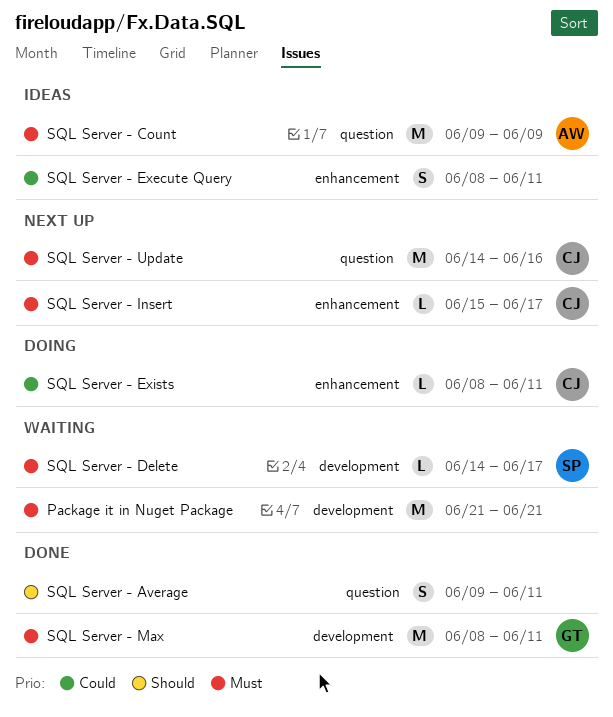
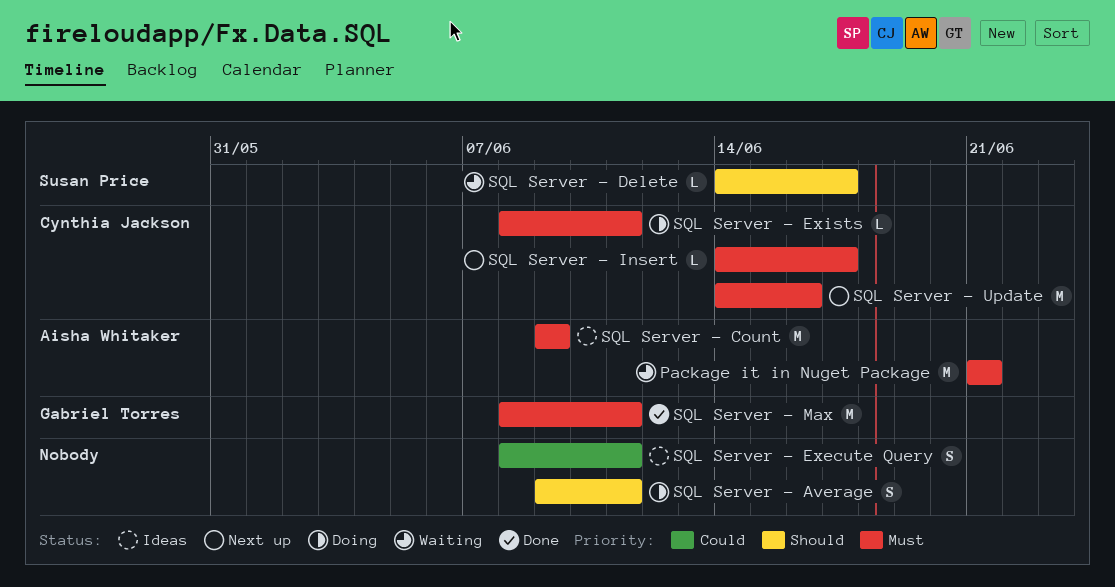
Package it in Nuget Package, owner: none -> Aisha Whitaker
SQL Server - Average, status: Done -> Doing
SQL Server - Delete, priority: Must -> Should
SQL Server - Exists, priority: Could -> Must
SQL Server - Insert, start: Jun 15 -> Jun 14

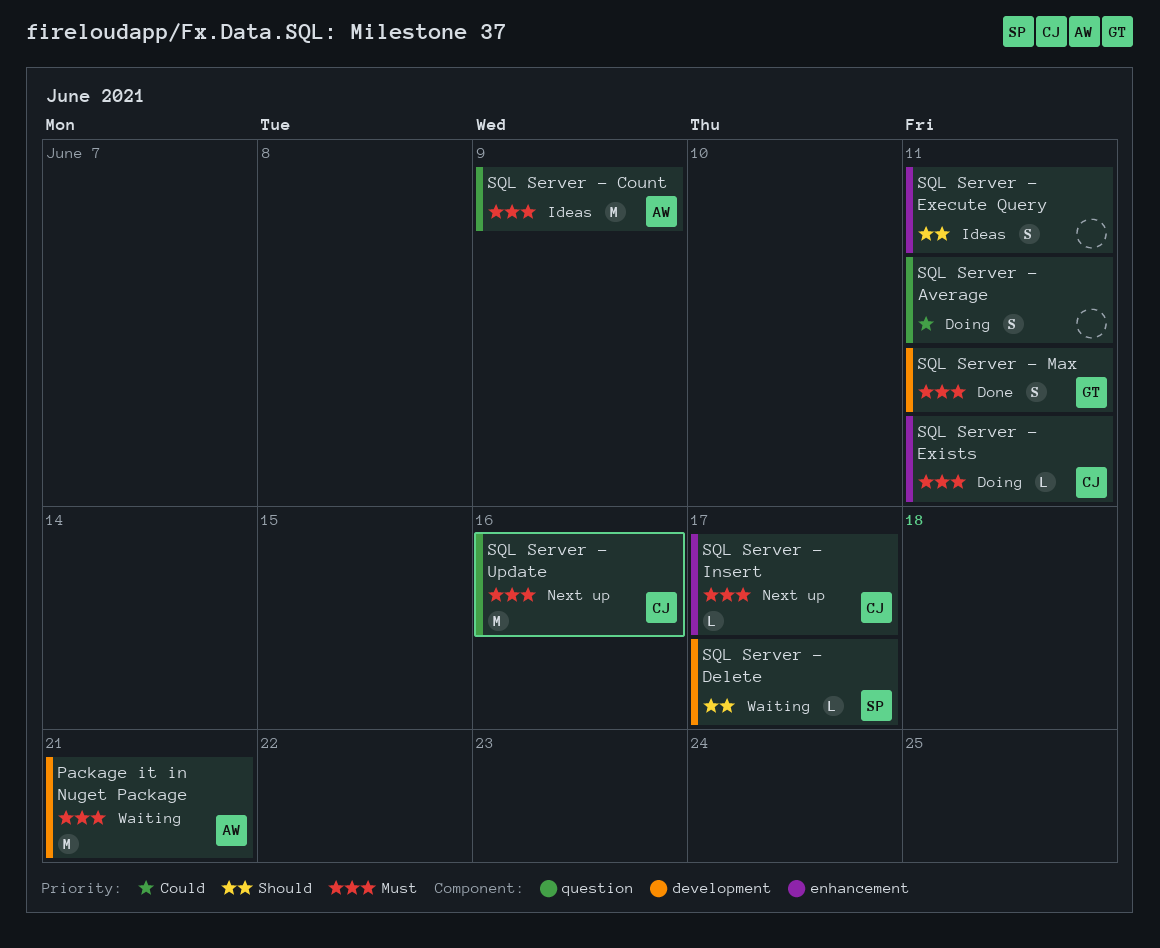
SQL Server - Average, priority: Should -> Could
SQL Server - Execute Query, priority: Could -> Should
SQL Server - Max, estimate: M -> S

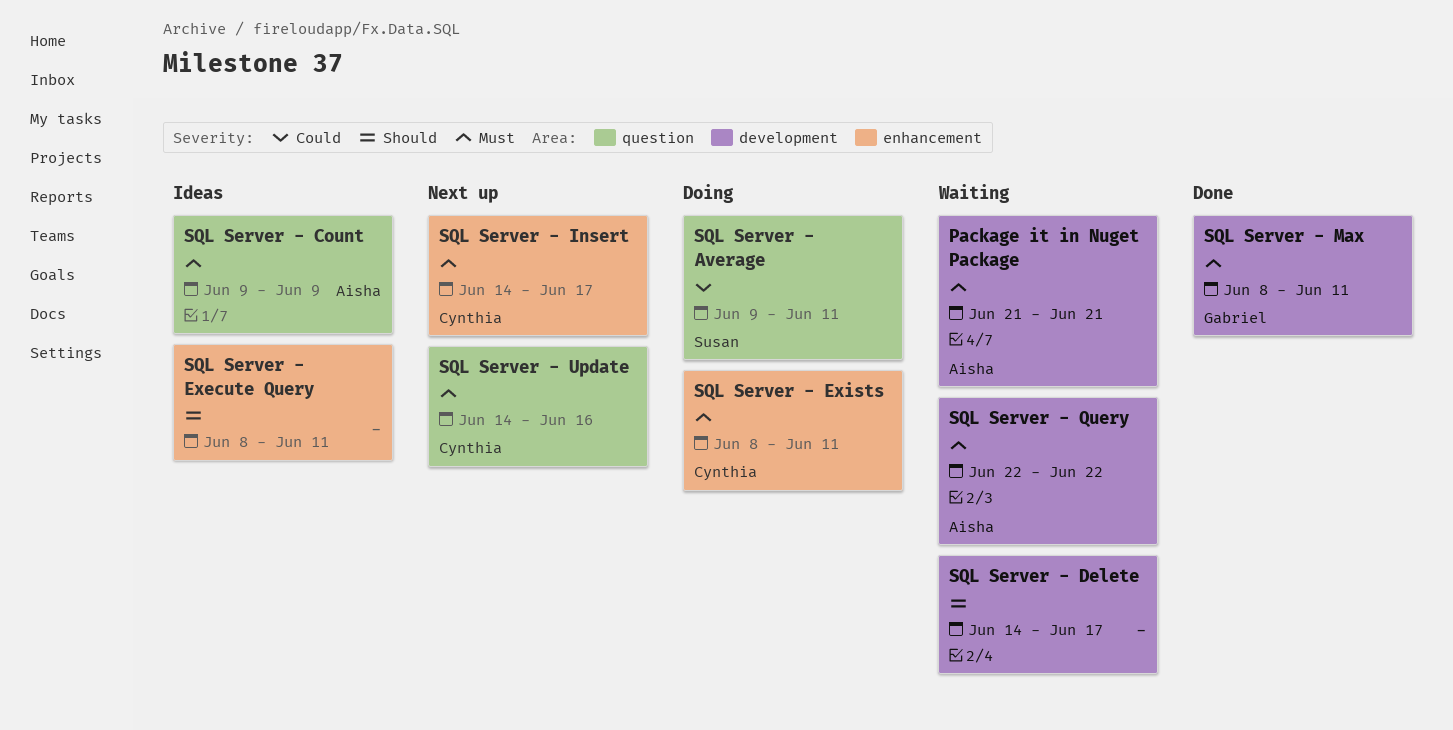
SQL Server - Average, owner: none -> Susan
SQL Server - Delete, owner: Susan -> none
SQL Server - Query: none -> present

